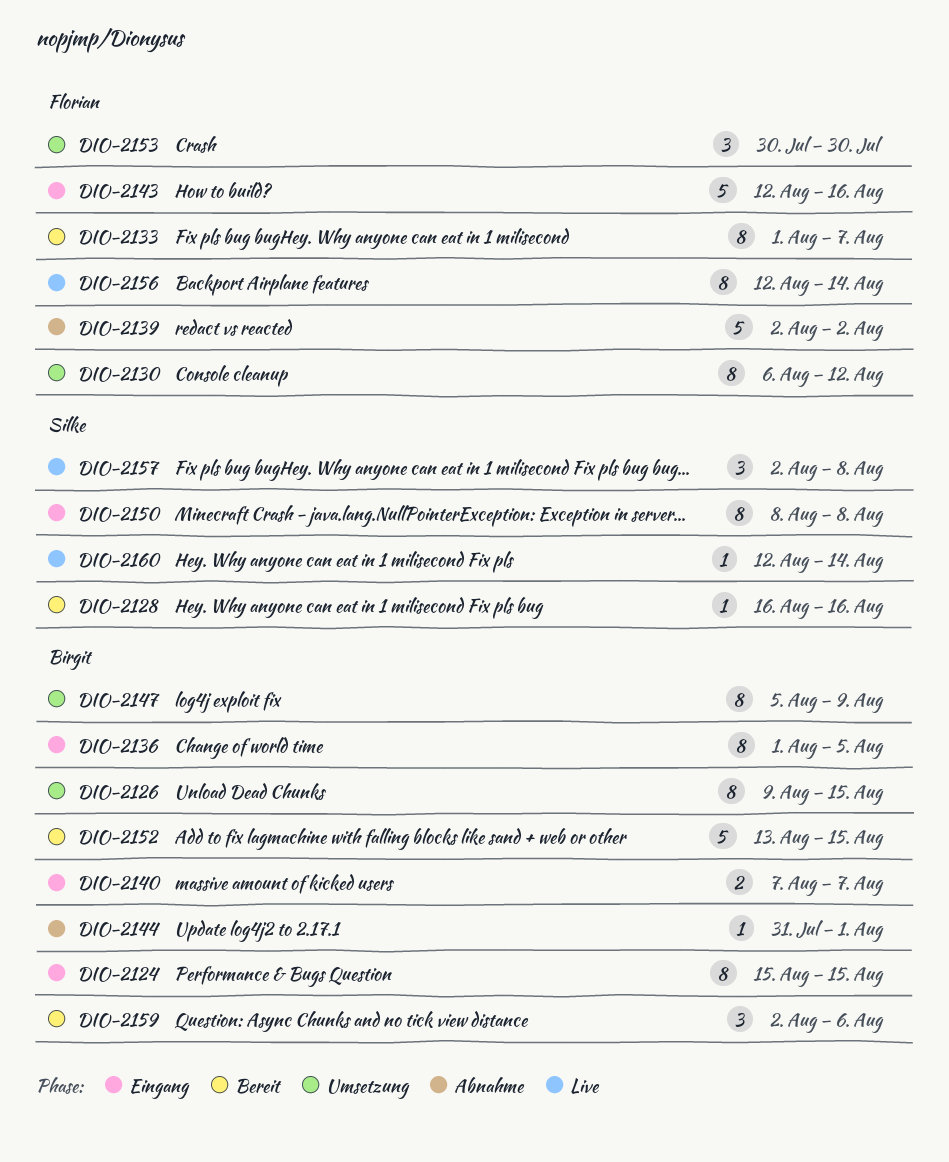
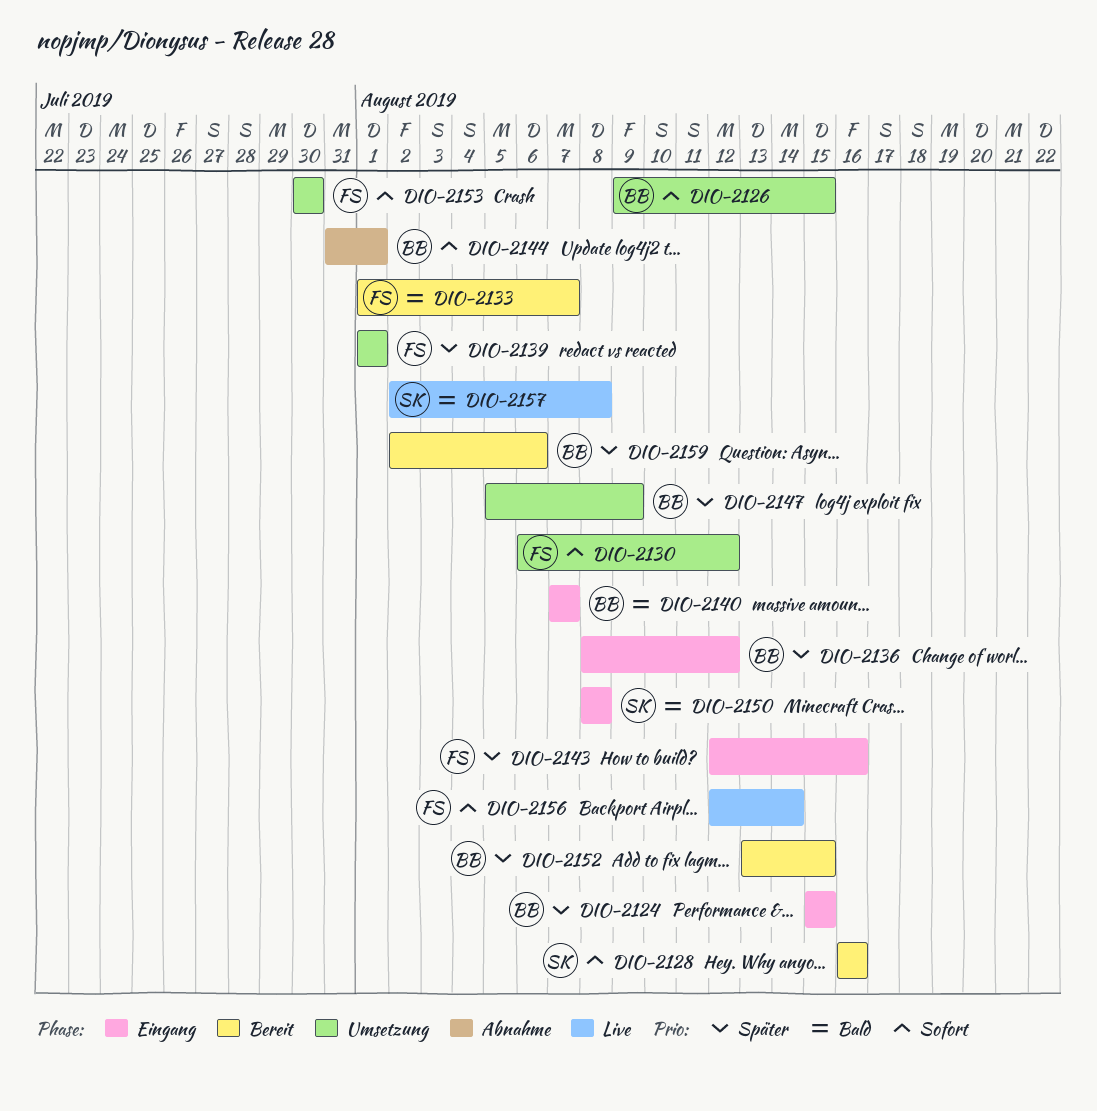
DIO-2136, start: Aug 1 -> Aug 8
DIO-2136, due: Aug 5 -> Aug 12
DIO-2139, status: Abnahme -> Umsetzung
DIO-2139, start: Aug 2 -> Aug 1
DIO-2139, due: Aug 2 -> Aug 1
DIO-2160: present -> none

